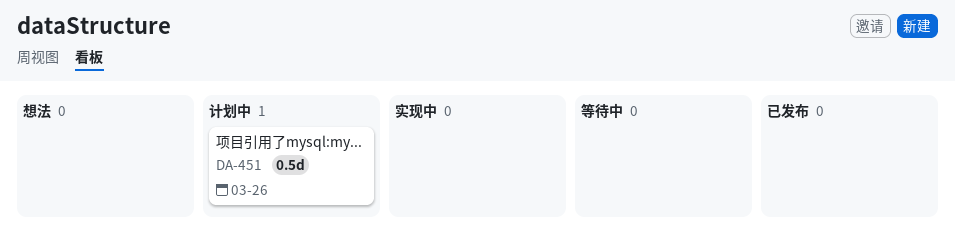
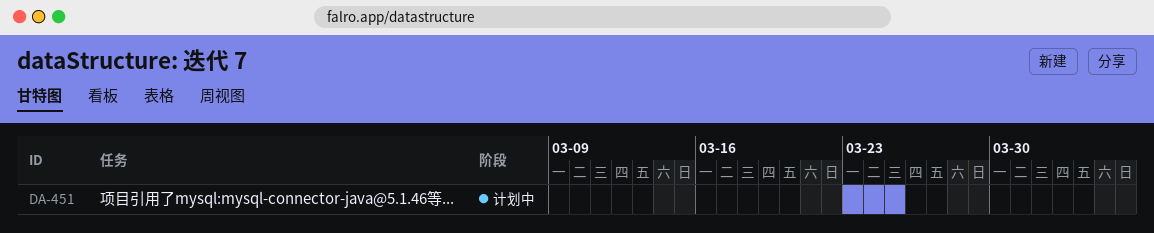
DA-451, due: Mar 26 -> Mar 25

